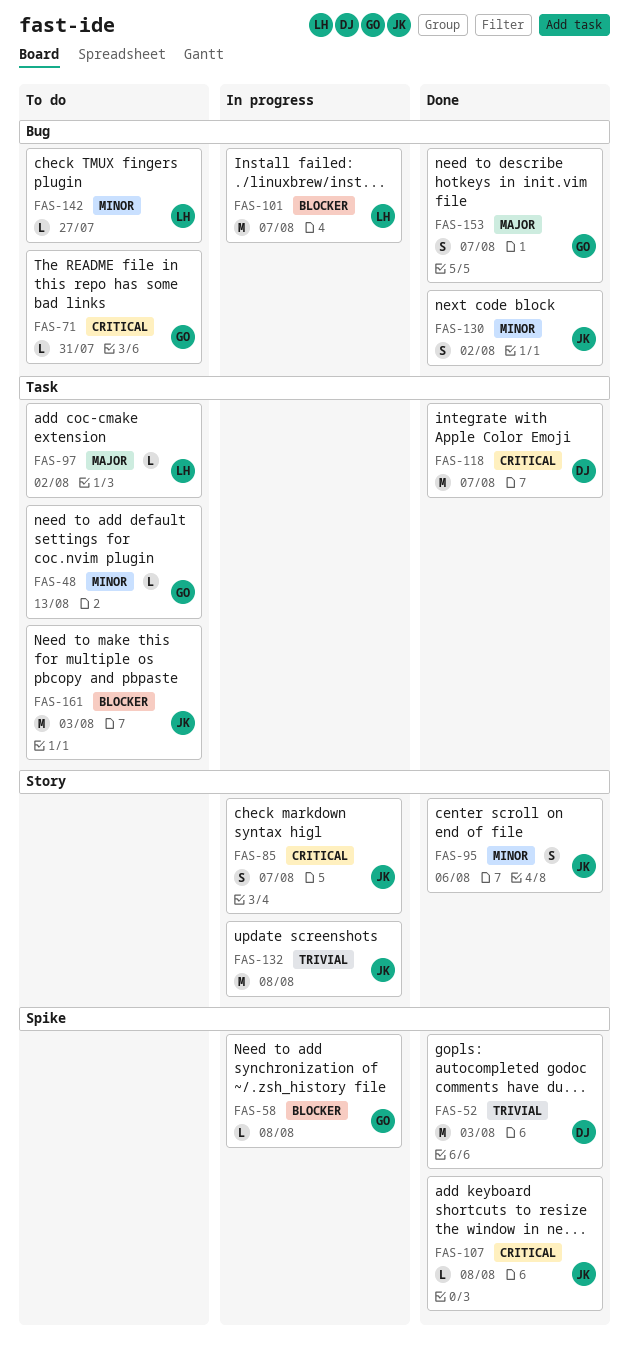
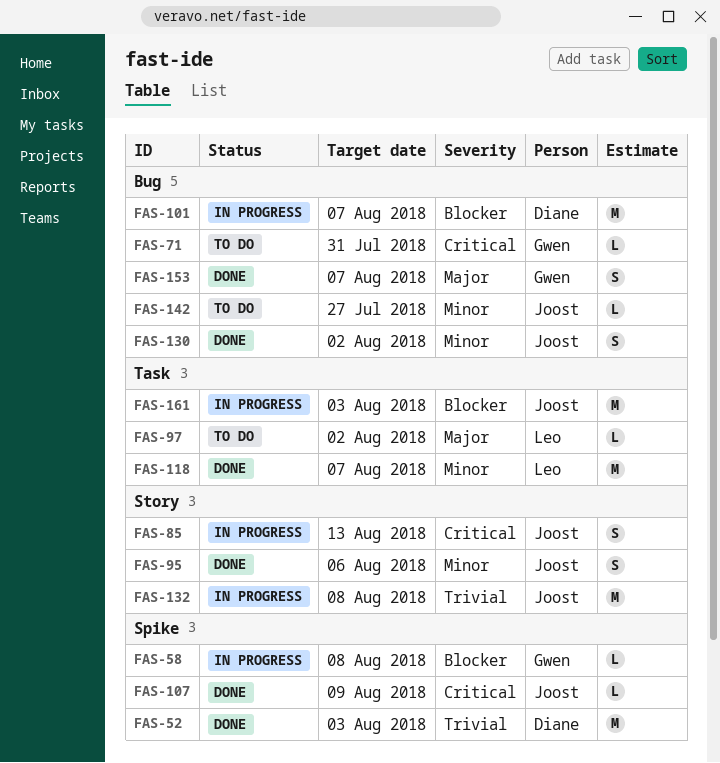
FAS-48: present -> none
FAS-85, due: Aug 7 -> Aug 13
FAS-101, owner: Leo -> Diane
FAS-107, due: Aug 8 -> Aug 9
FAS-118, owner: Diane -> Leo
FAS-118, priority: Critical -> Minor
FAS-142, owner: Leo -> Joost
FAS-161, status: To do -> In progress

